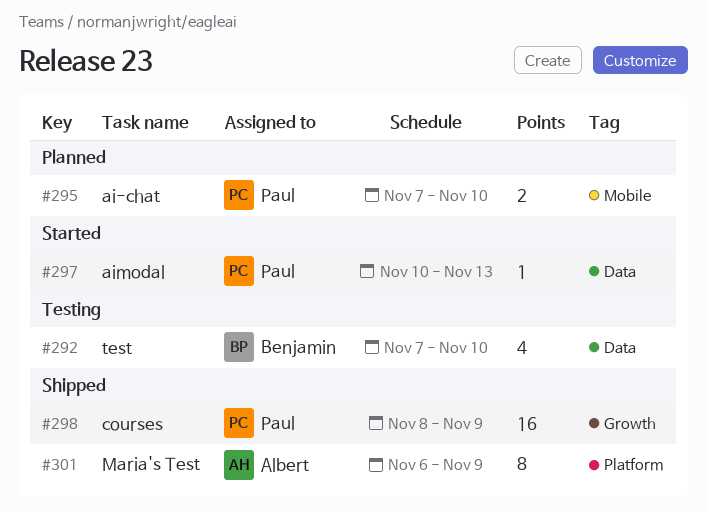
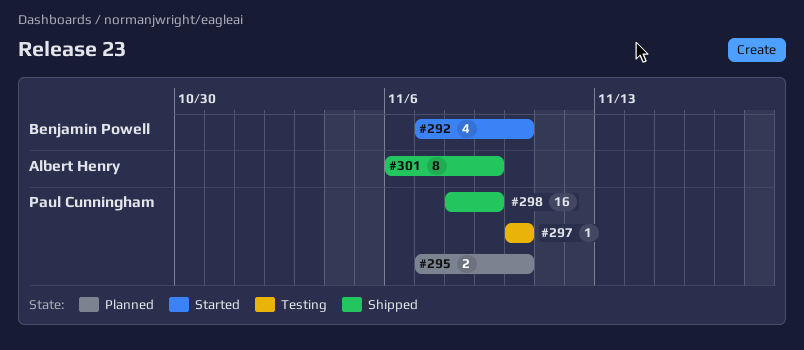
#292, status: Testing -> Started
#297, status: Started -> Testing
#297, due: Nov 13 -> Nov 10

